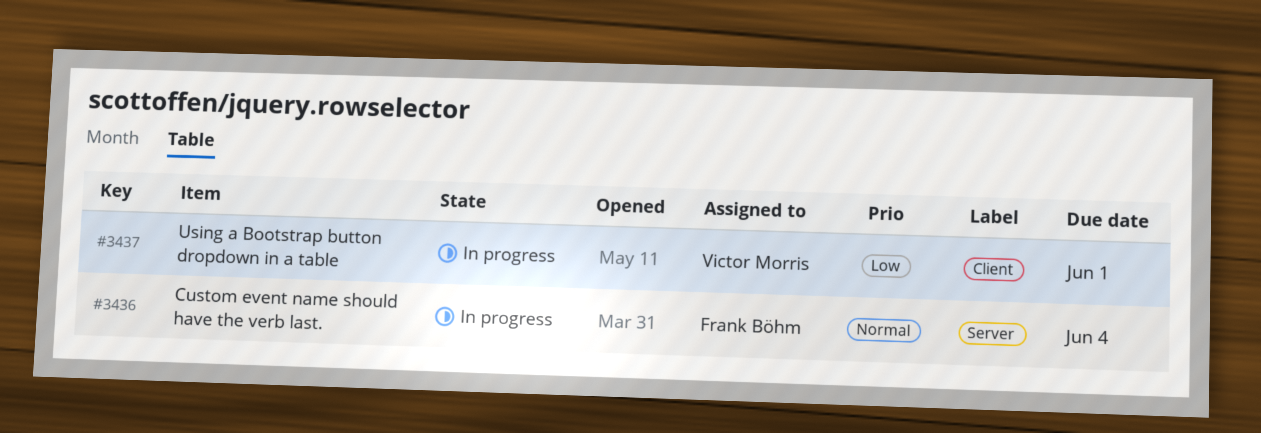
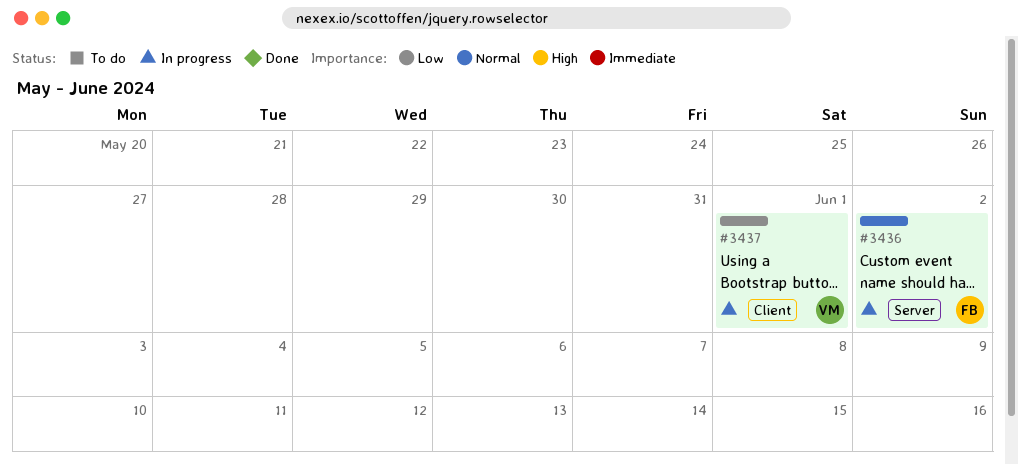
#3436, due: Jun 4 -> Jun 2

